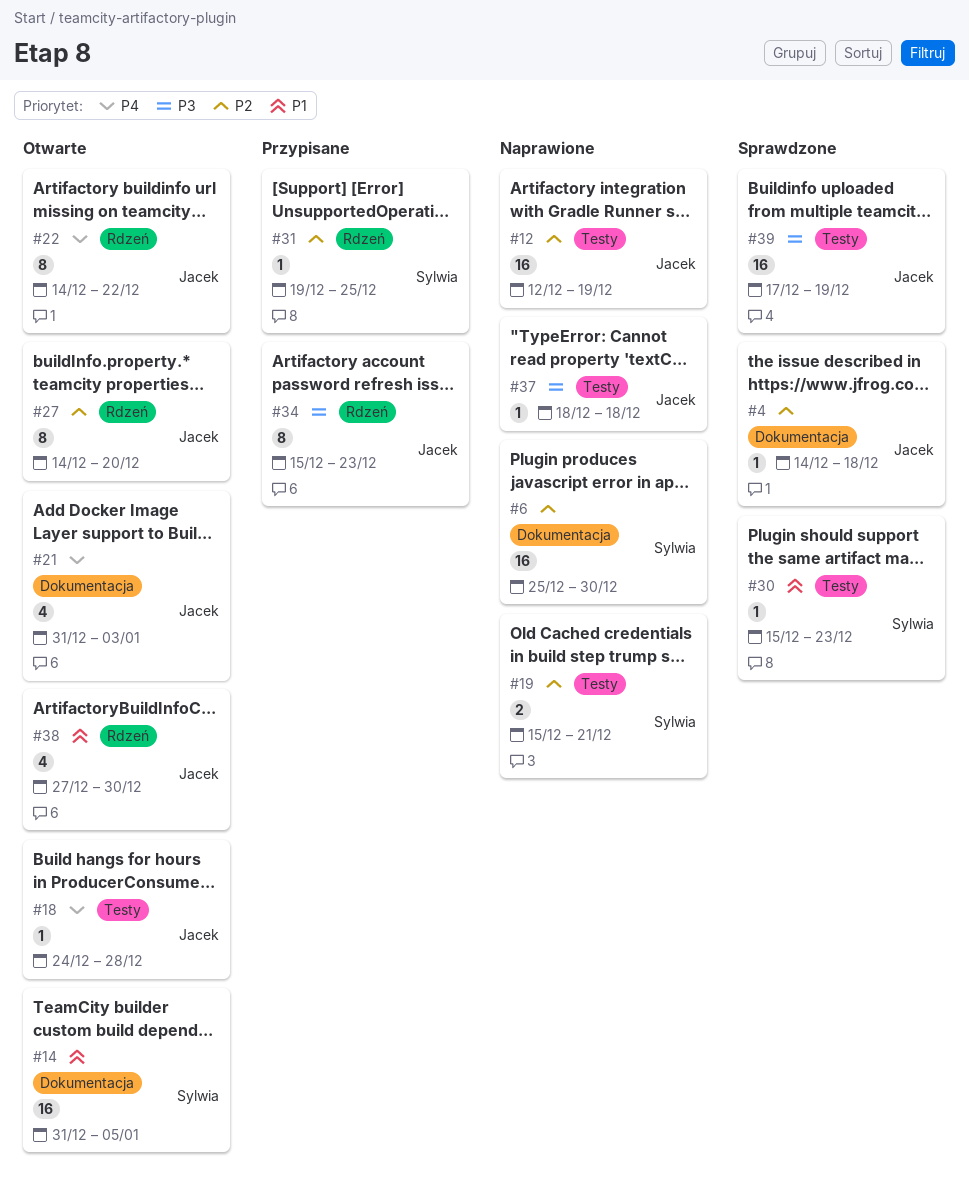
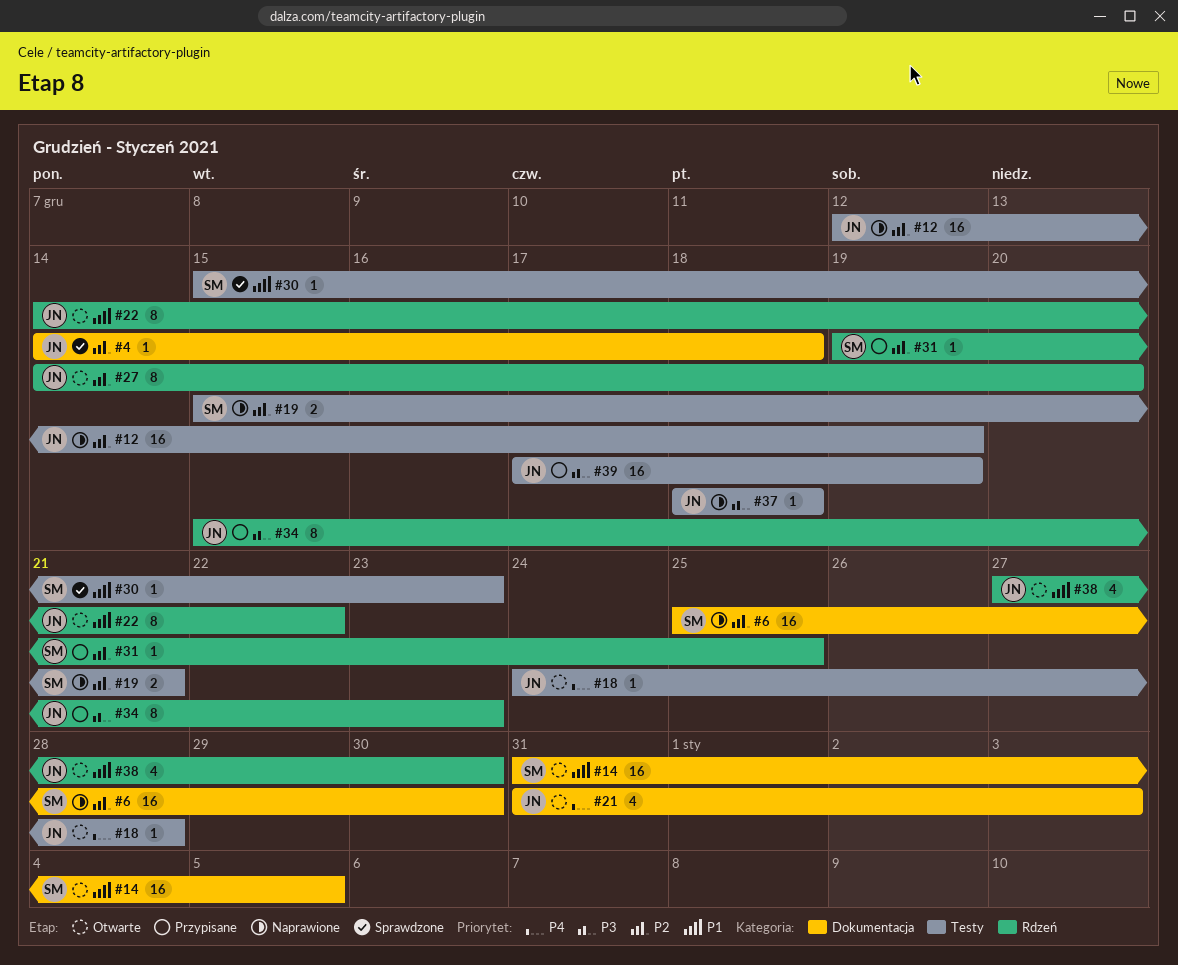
#22, priority: P4 -> P1
#39, status: Sprawdzone -> Przypisane

